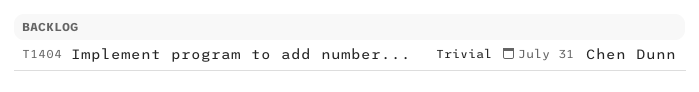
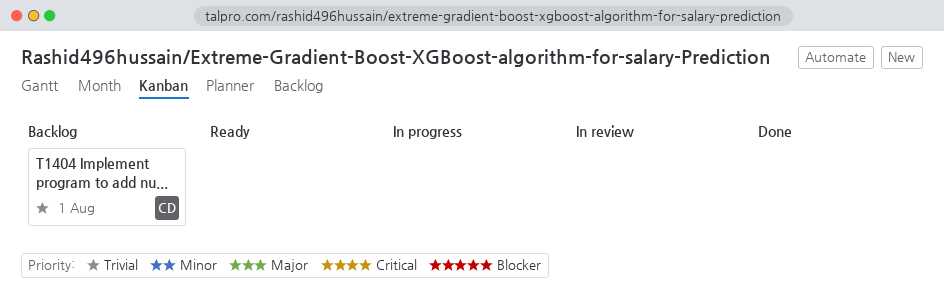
T1404, due: Jul 31 -> Aug 1

